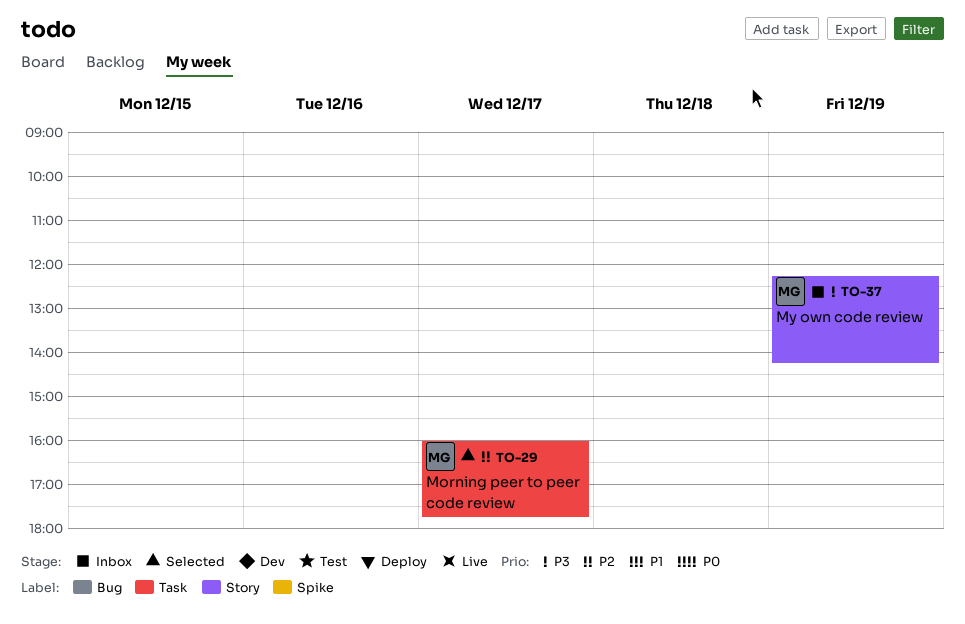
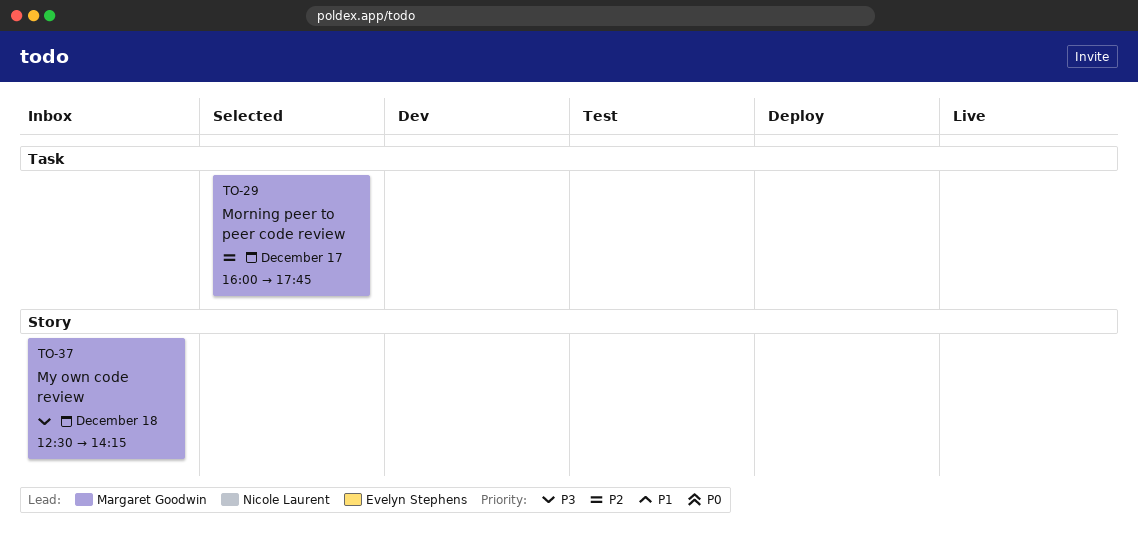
TO-37, day: Dec 19 -> Dec 18
TO-37, begins: 12:15 -> 12:30

